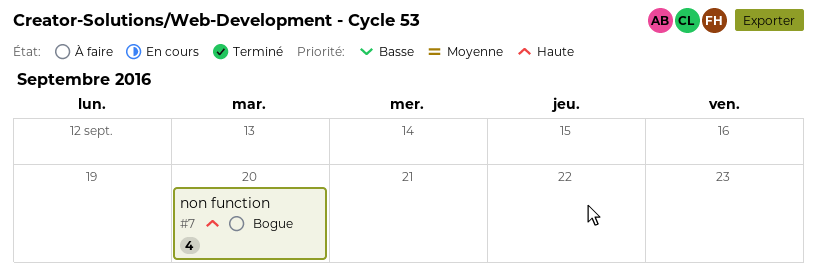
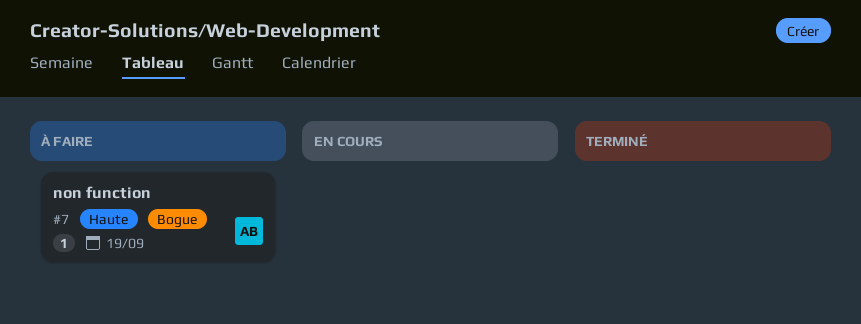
#7, estimate: 4 -> 1
#7, due: Sep 20 -> Sep 19

